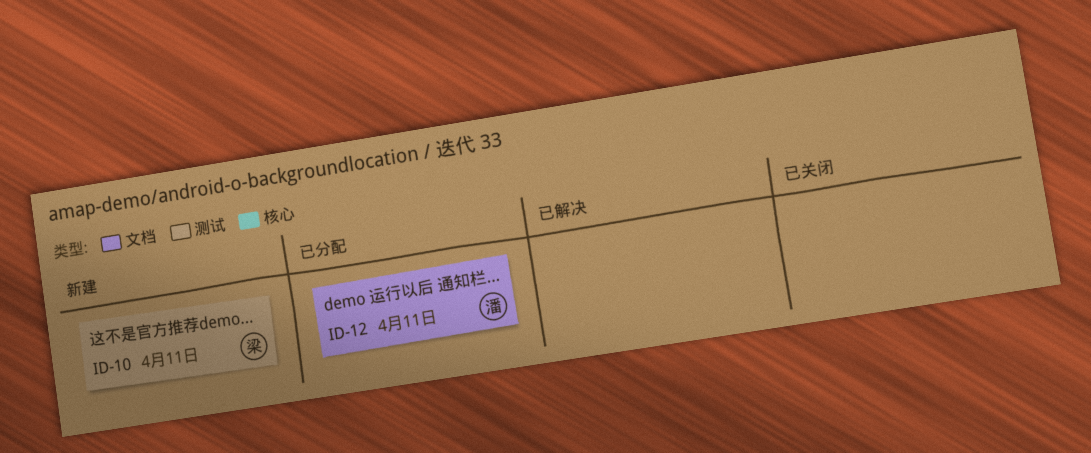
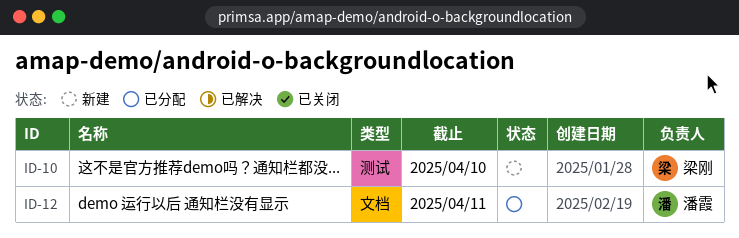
ID-10, due: Apr 11 -> Apr 10

